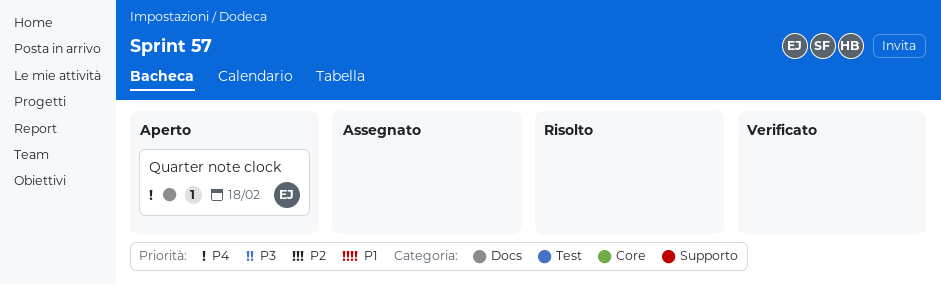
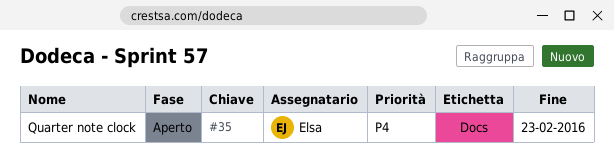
Quarter note clock, due: Feb 18 -> Feb 23

